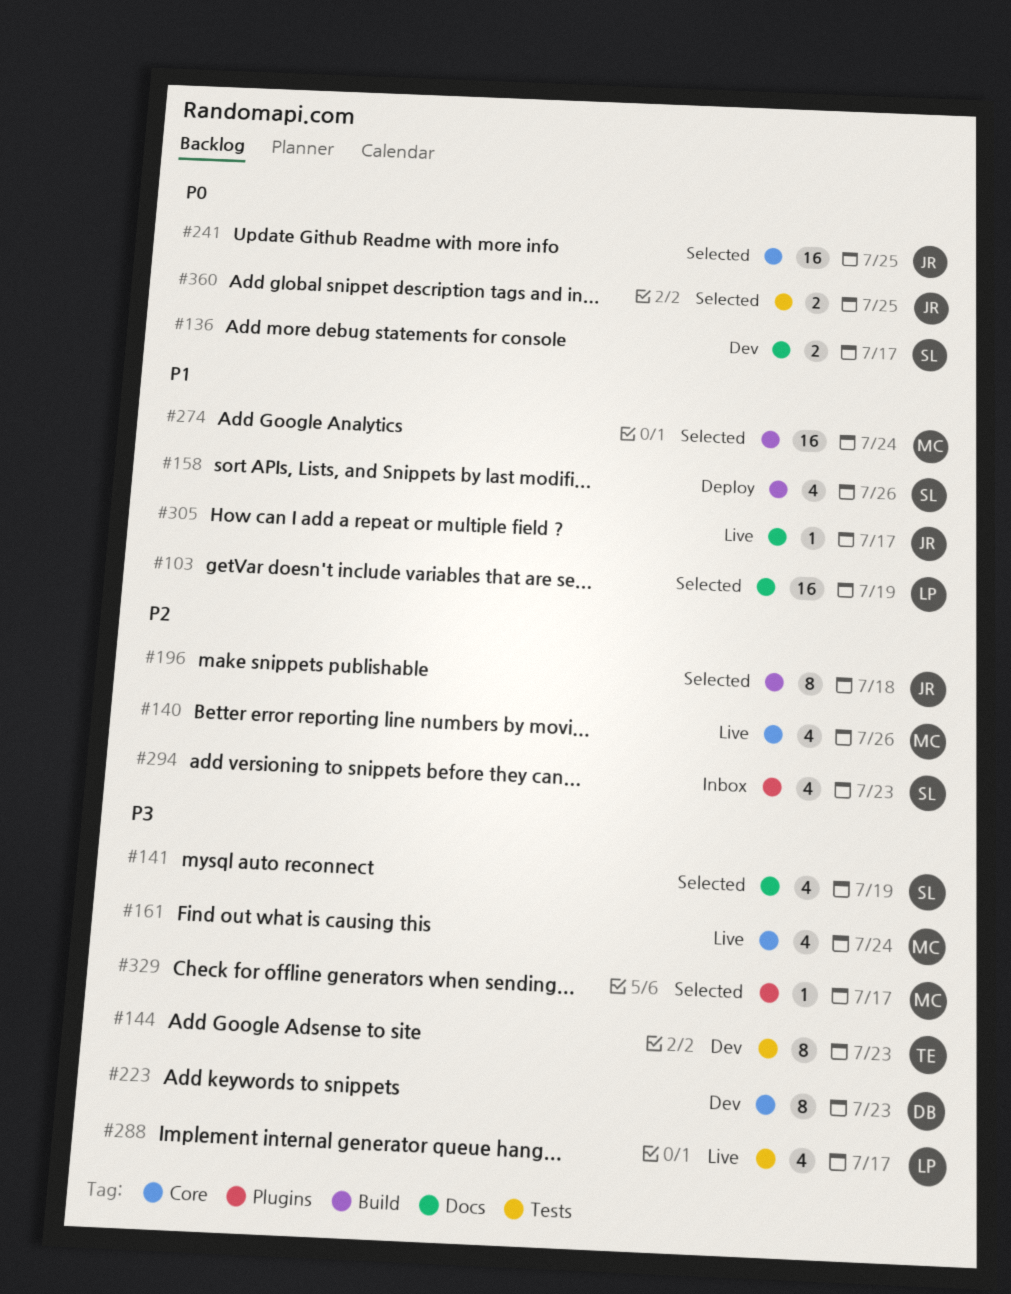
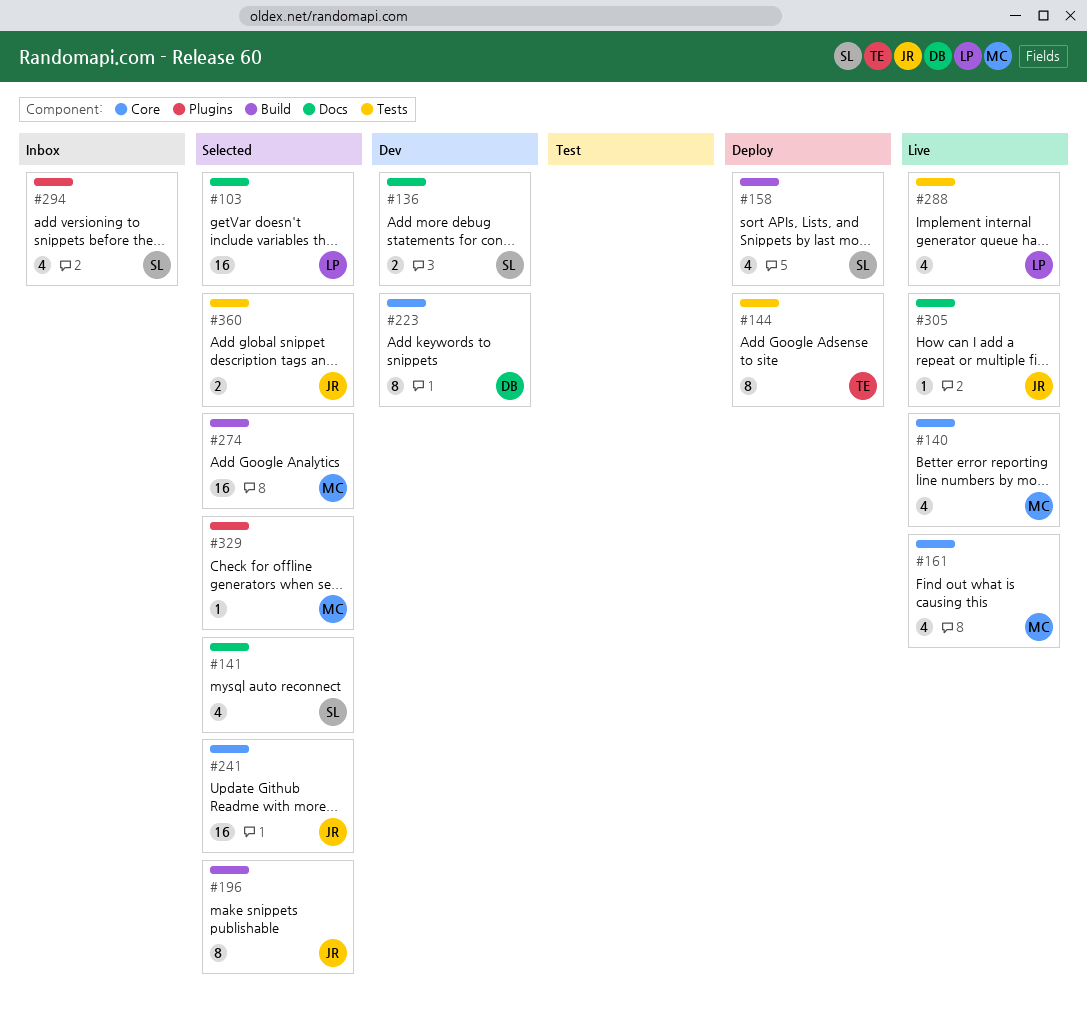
#144, status: Dev -> Deploy

